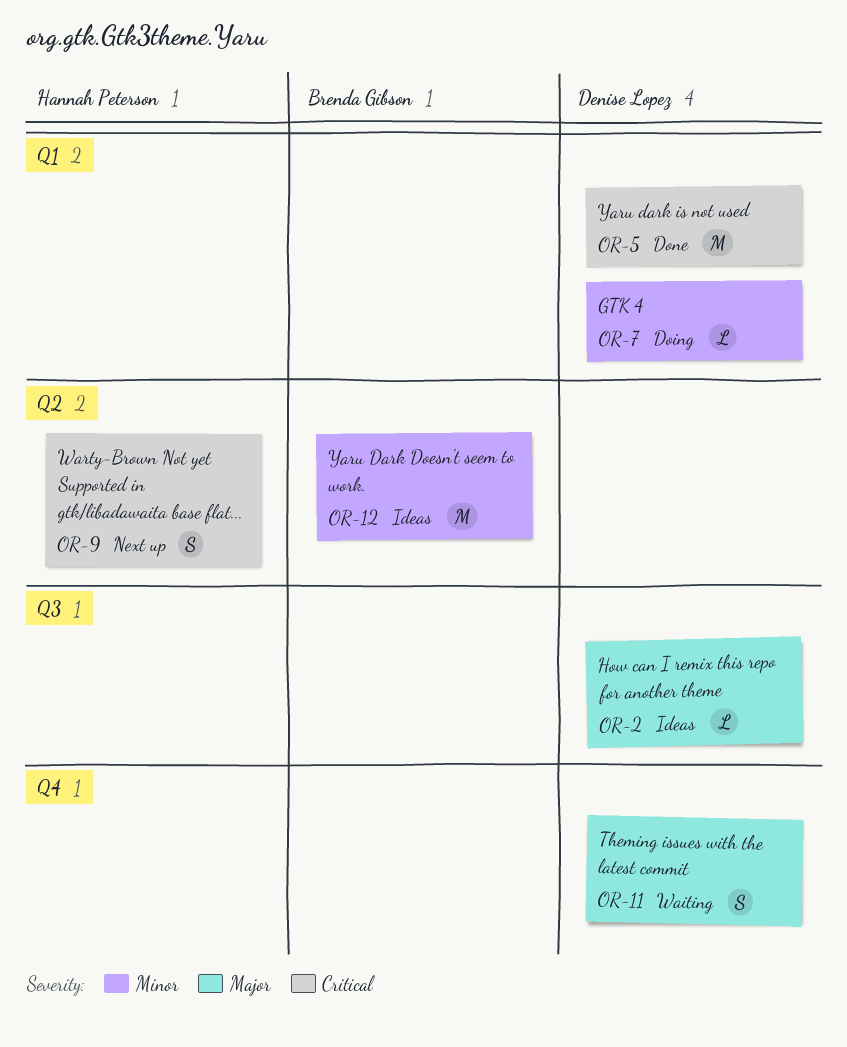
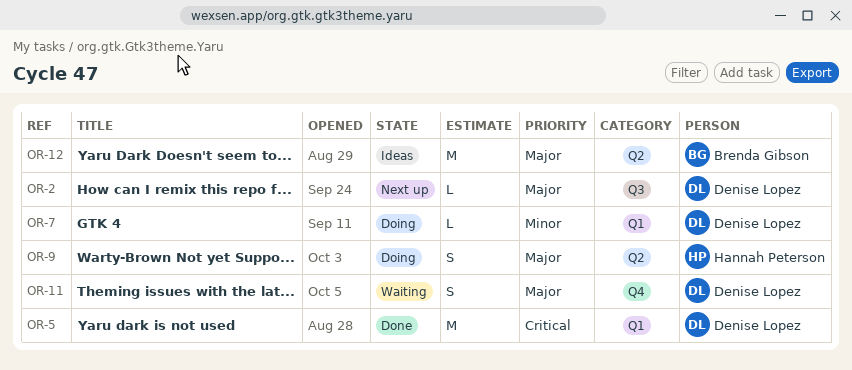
OR-2, status: Ideas -> Next up
OR-9, status: Next up -> Doing
OR-9, priority: Critical -> Major
OR-12, priority: Minor -> Major

